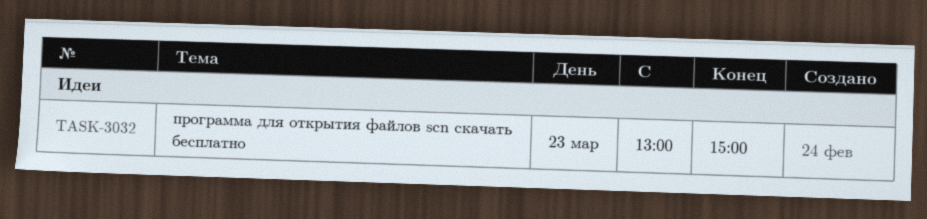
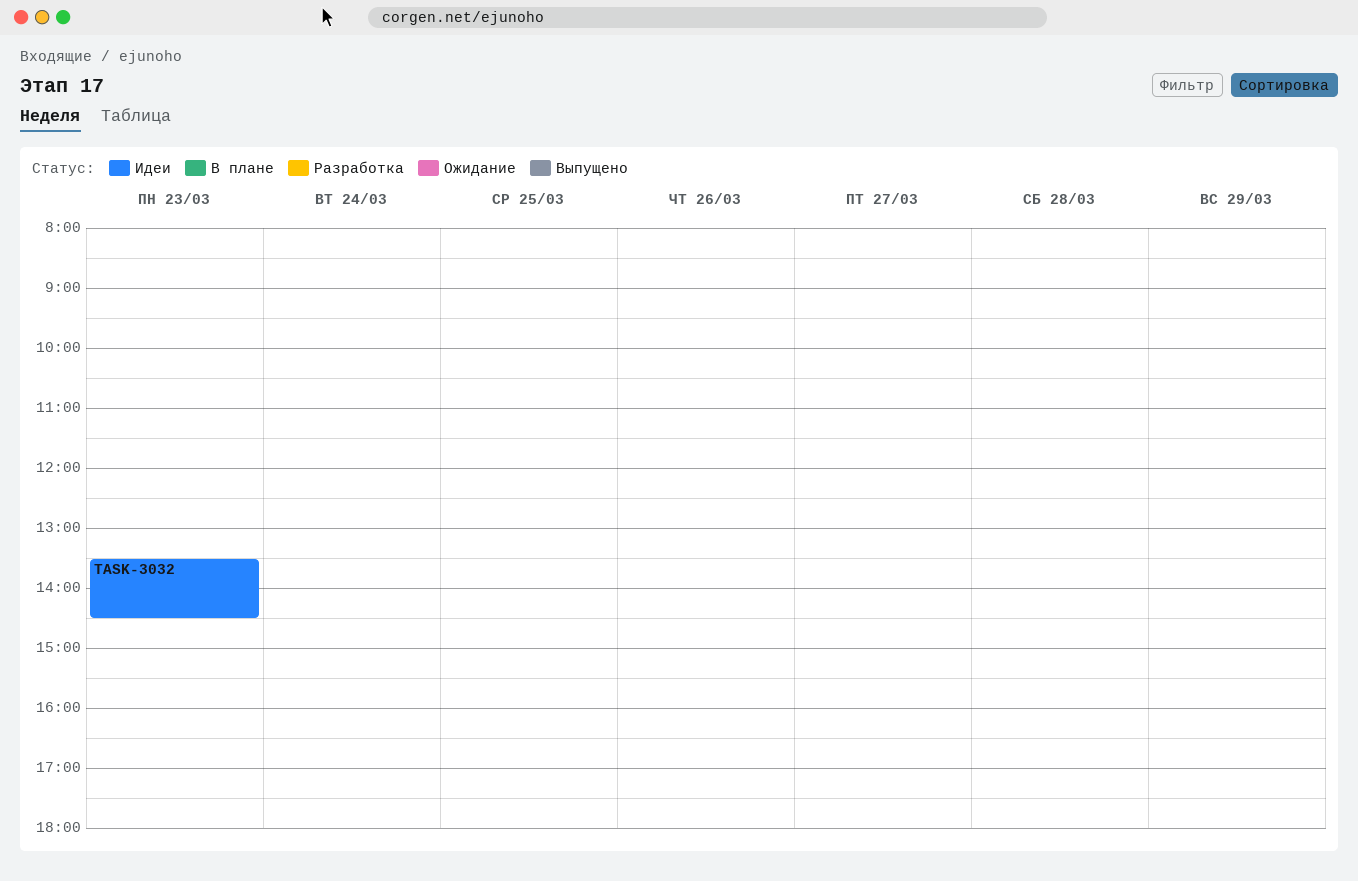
TASK-3032, begins: 13:00 -> 13:30
TASK-3032, ends: 15:00 -> 14:30

